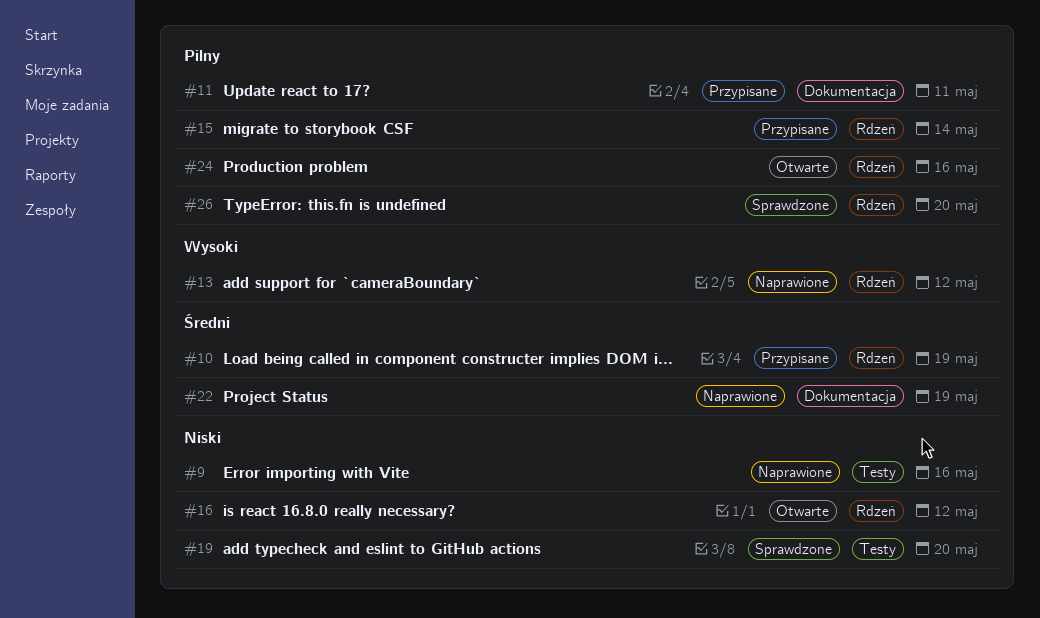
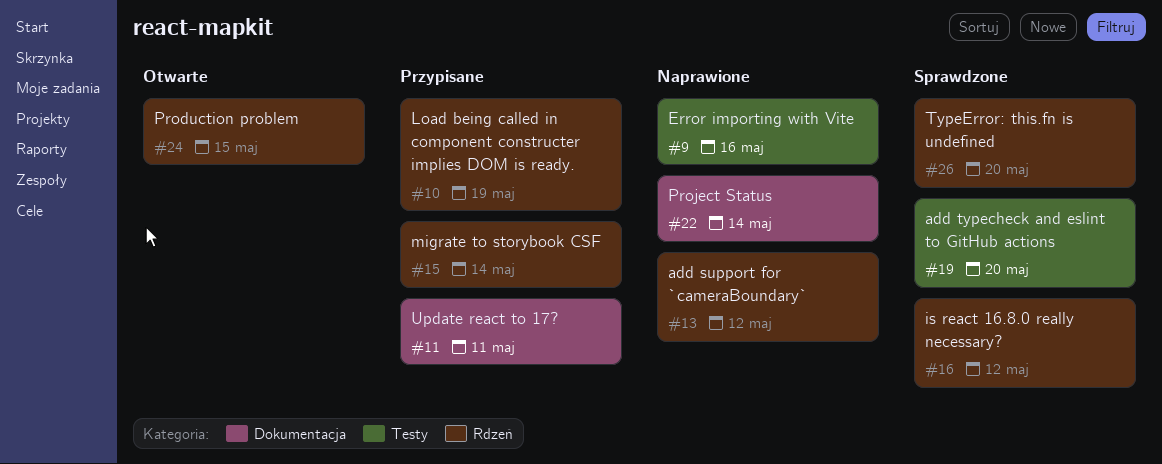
#16, status: Otwarte -> Sprawdzone
#22, due: May 19 -> May 14
#24, due: May 16 -> May 15

